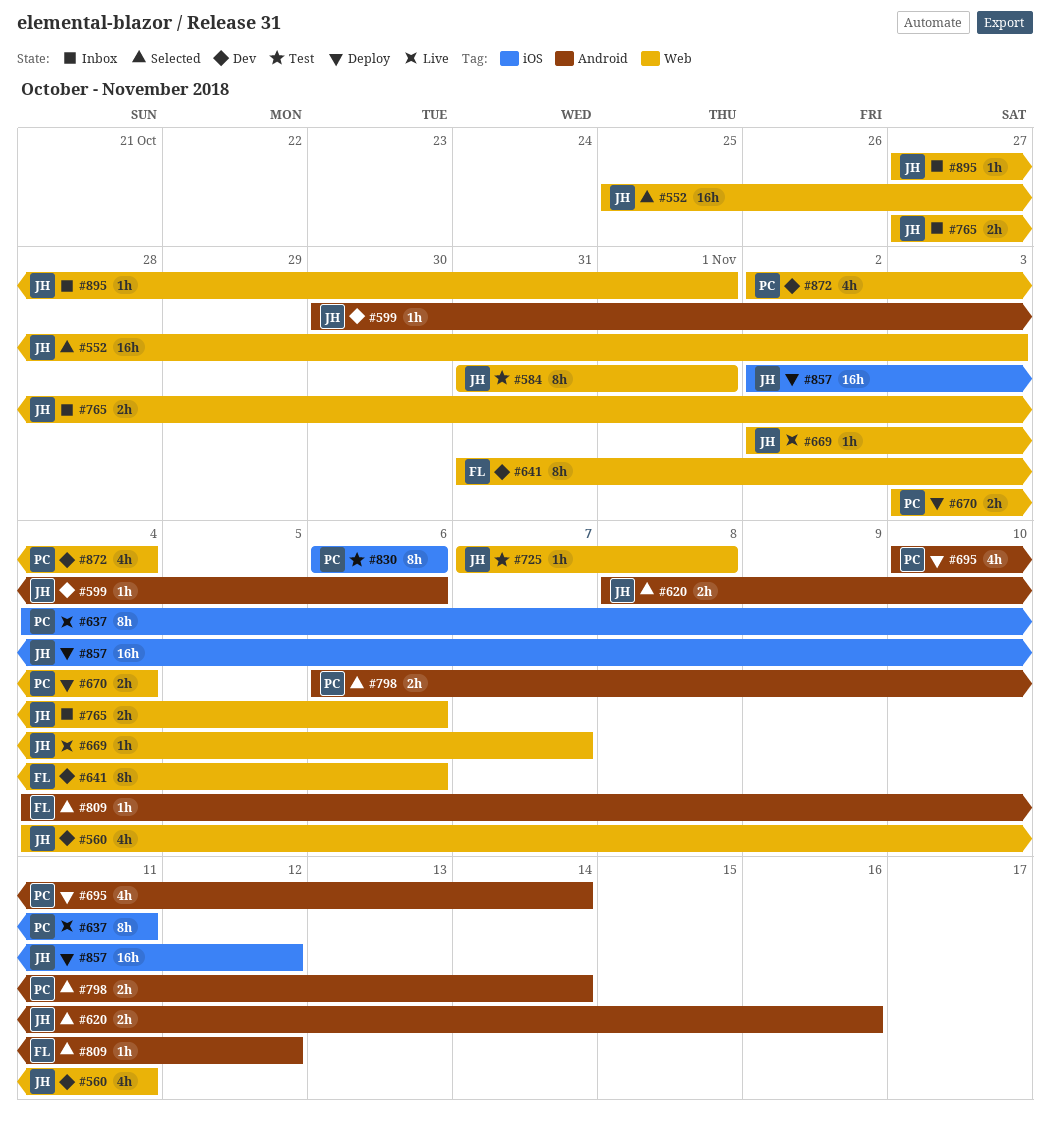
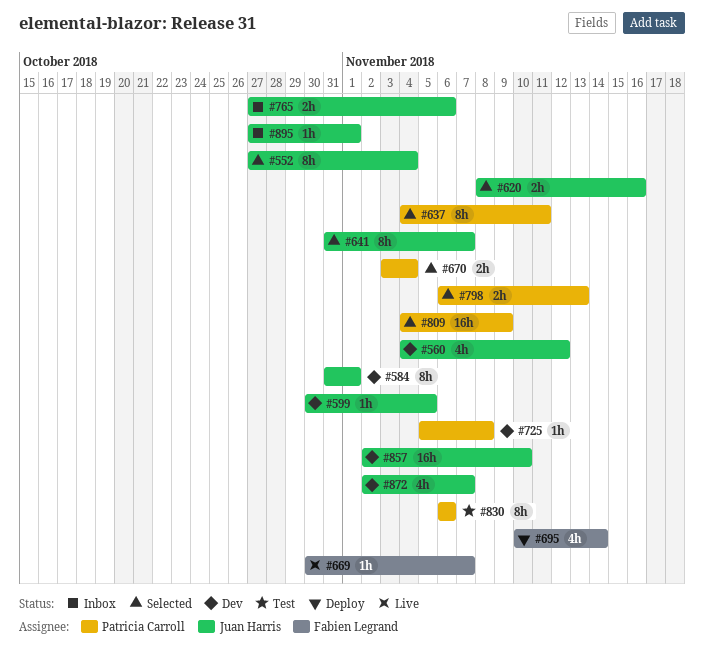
#552, estimate: 16h -> 8h
#552, start: Oct 25 -> Oct 27
#552, due: Nov 3 -> Nov 4
#560, due: Nov 11 -> Nov 12
#584, status: Test -> Dev
#599, due: Nov 6 -> Nov 5
#637, status: Live -> Selected
#641, status: Dev -> Selected
#641, owner: Fabien Legrand -> Juan Harris
#641, due: Nov 6 -> Nov 7
#669, owner: Juan Harris -> Fabien Legrand
#669, start: Nov 2 -> Oct 30
#670, status: Deploy -> Selected
#695, owner: Patricia Carroll -> Fabien Legrand
#725, status: Test -> Dev
#725, owner: Juan Harris -> Patricia Carroll
#725, start: Nov 7 -> Nov 5
#798, due: Nov 14 -> Nov 13
#809, owner: Fabien Legrand -> Patricia Carroll
#809, estimate: 1h -> 16h
#809, due: Nov 12 -> Nov 9
#857, status: Deploy -> Dev
#857, due: Nov 12 -> Nov 10
#872, owner: Patricia Carroll -> Juan Harris
#872, due: Nov 4 -> Nov 7

